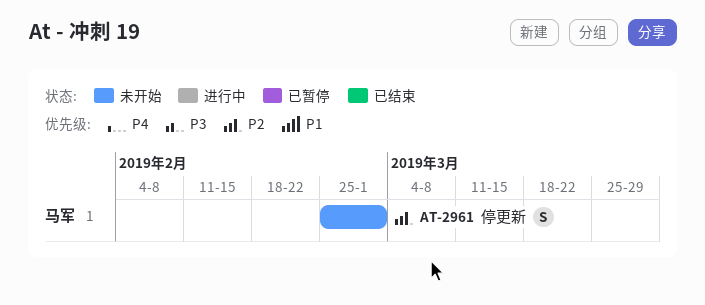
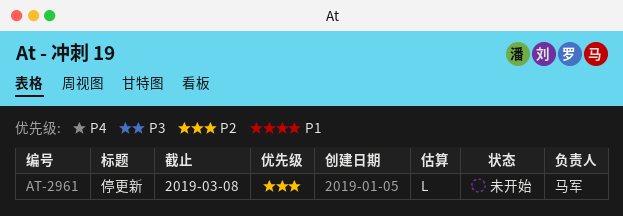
AT-2961, estimate: S -> L
AT-2961, due: Mar 1 -> Mar 8

